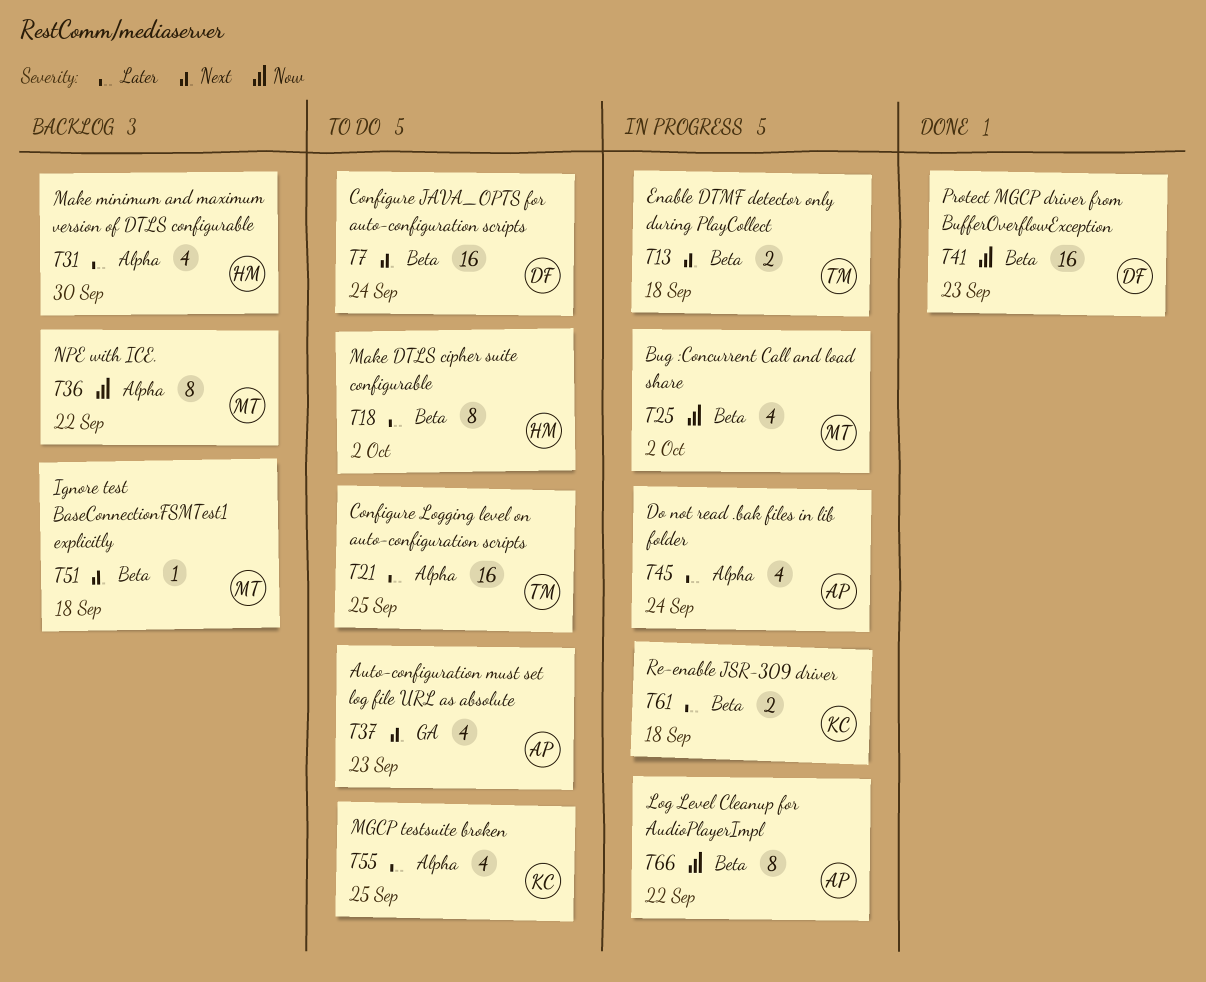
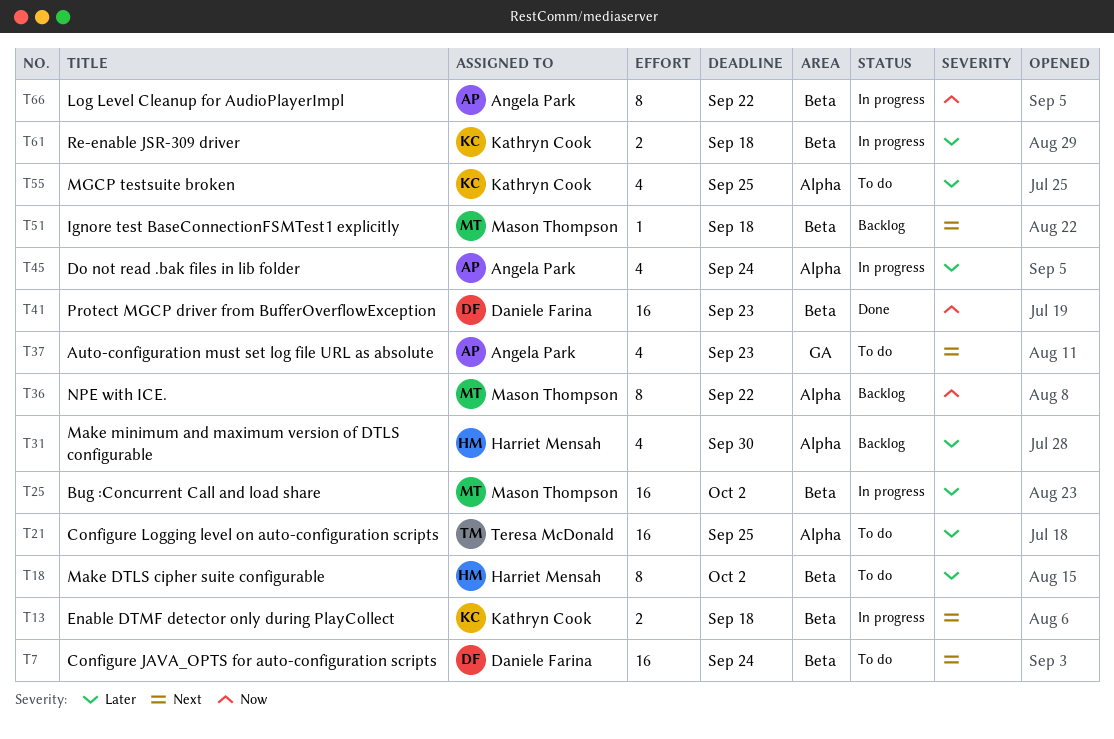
T13, owner: Teresa McDonald -> Kathryn Cook
T25, priority: Now -> Later
T25, estimate: 4 -> 16

